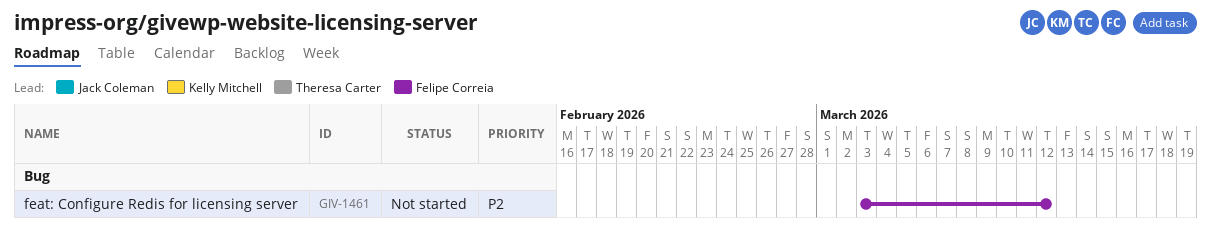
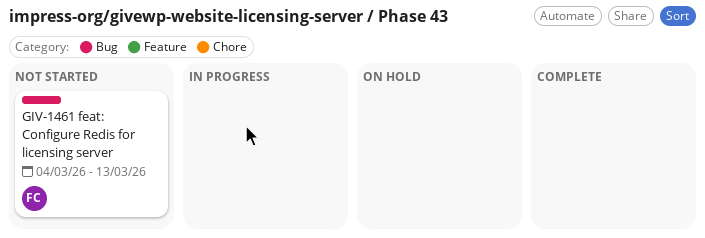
GIV-1461, start: Mar 3 -> Mar 4
GIV-1461, due: Mar 12 -> Mar 13

